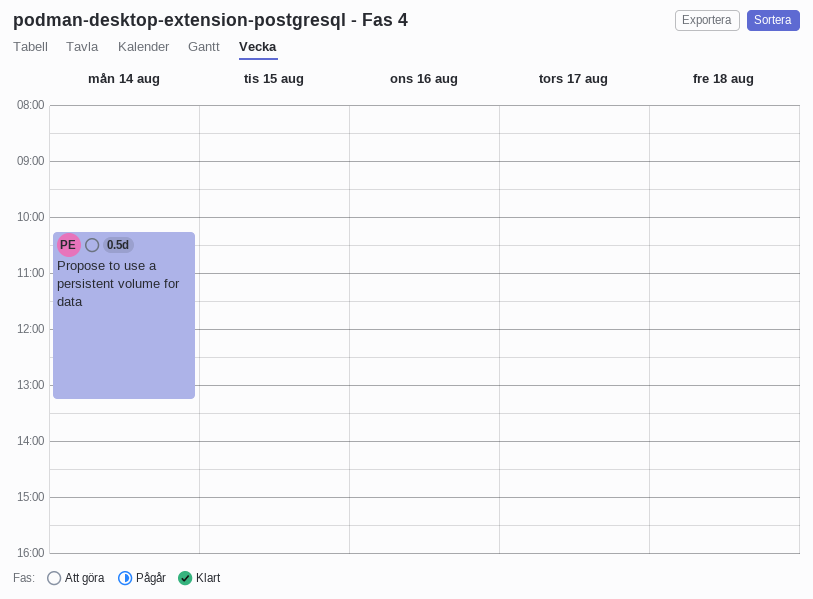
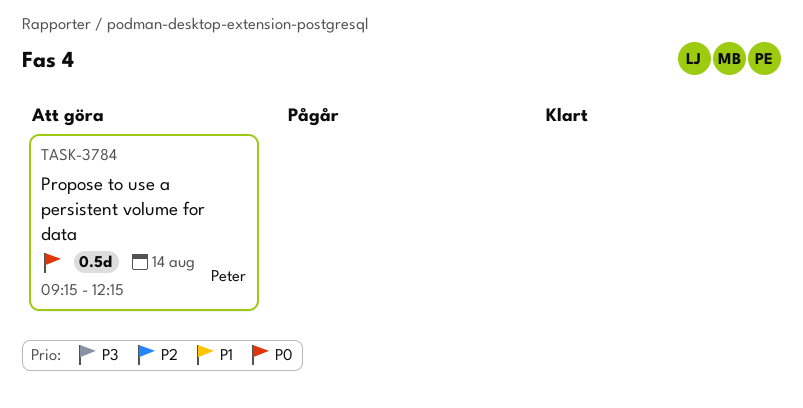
Propose to use a persistent volume for data, begins: 10:15 -> 09:15
Propose to use a persistent volume for data, ends: 13:15 -> 12:15

